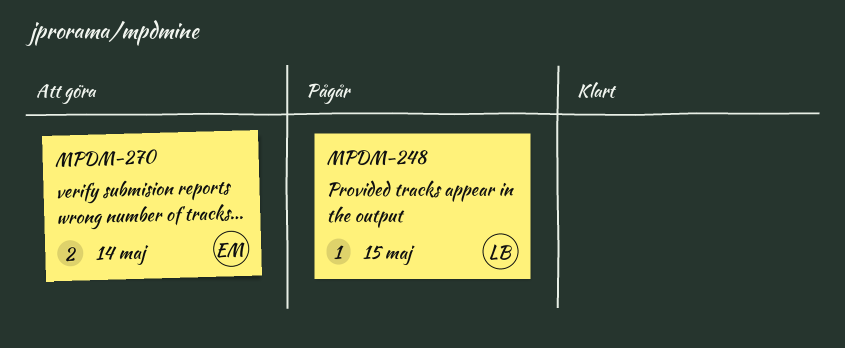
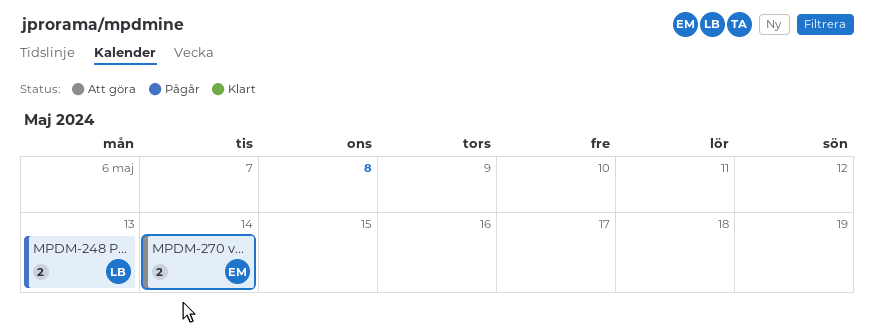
MPDM-248, estimate: 1 -> 2
MPDM-248, due: May 15 -> May 13

